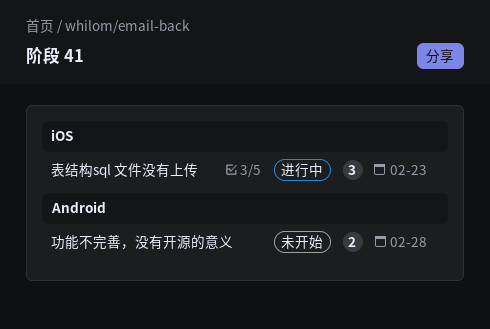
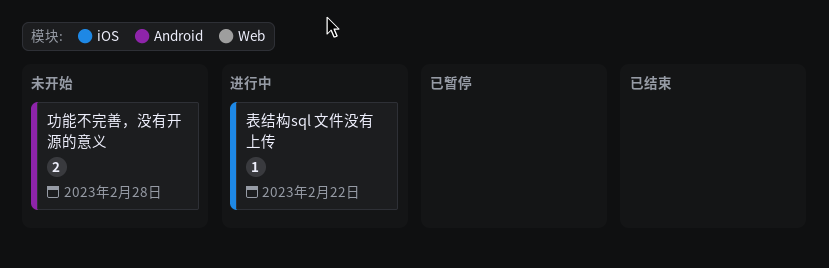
表结构sql 文件没有上传, estimate: 3 -> 1
表结构sql 文件没有上传, due: Feb 23 -> Feb 22

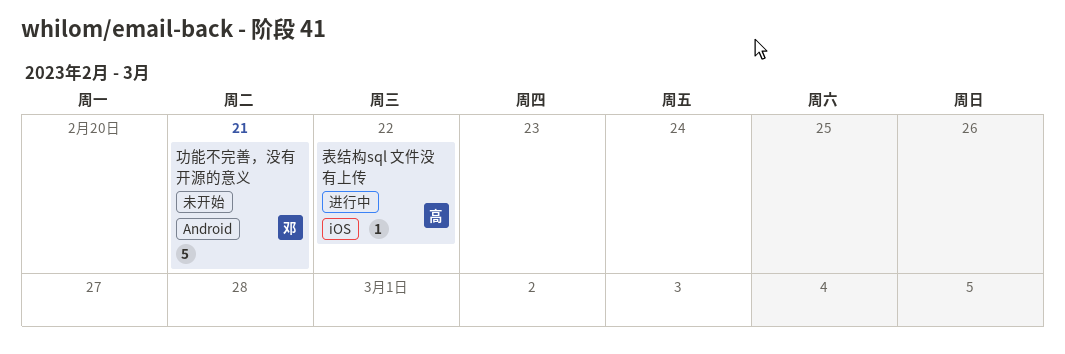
功能不完善，没有开源的意义, estimate: 2 -> 5
功能不完善，没有开源的意义, due: Feb 28 -> Feb 21

